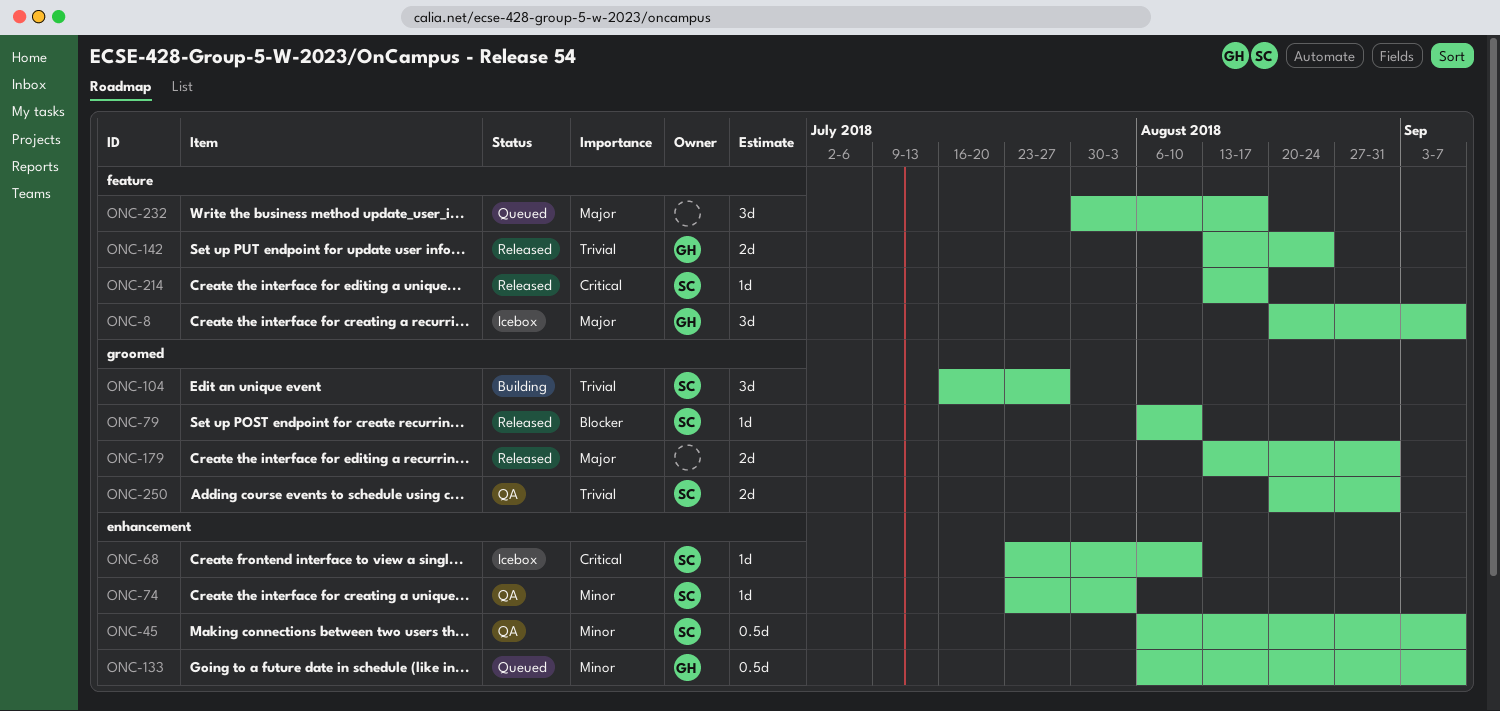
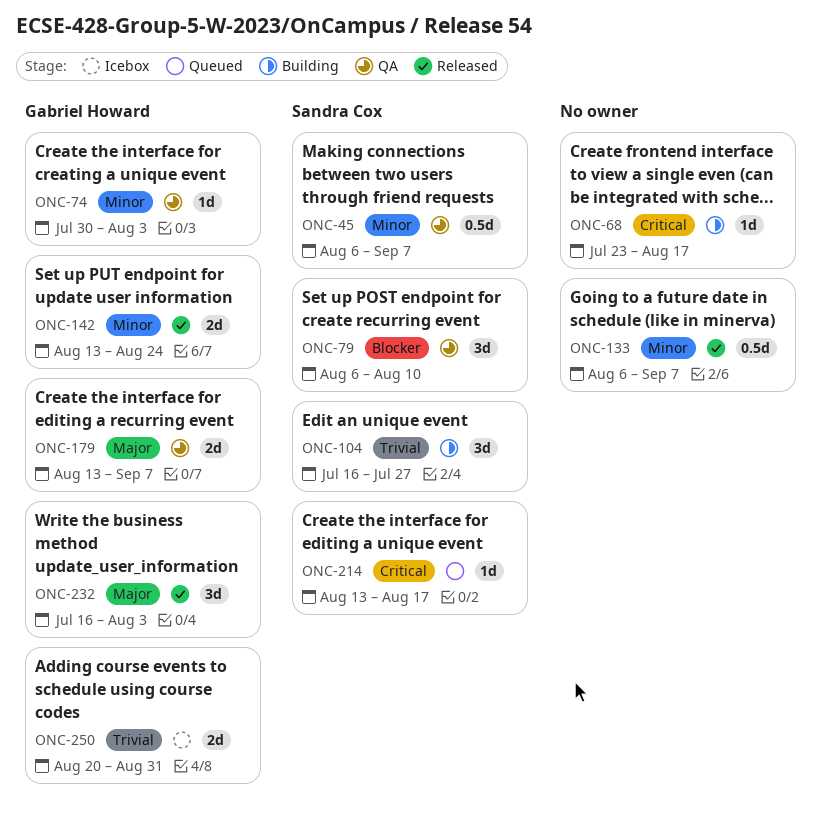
ONC-8: present -> none
ONC-68, status: Icebox -> Building
ONC-68, owner: Sandra Cox -> none
ONC-68, due: Aug 10 -> Aug 17
ONC-74, owner: Sandra Cox -> Gabriel Howard
ONC-74, start: Jul 23 -> Jul 30
ONC-79, status: Released -> QA
ONC-79, estimate: 1d -> 3d
ONC-133, status: Queued -> Released
ONC-133, owner: Gabriel Howard -> none
ONC-142, priority: Trivial -> Minor
ONC-179, status: Released -> QA
ONC-179, owner: none -> Gabriel Howard
ONC-179, due: Aug 31 -> Sep 7
ONC-214, status: Released -> Queued
ONC-232, status: Queued -> Released
ONC-232, owner: none -> Gabriel Howard
ONC-232, start: Jul 30 -> Jul 16
ONC-232, due: Aug 17 -> Aug 3
ONC-250, status: QA -> Icebox
ONC-250, owner: Sandra Cox -> Gabriel Howard

